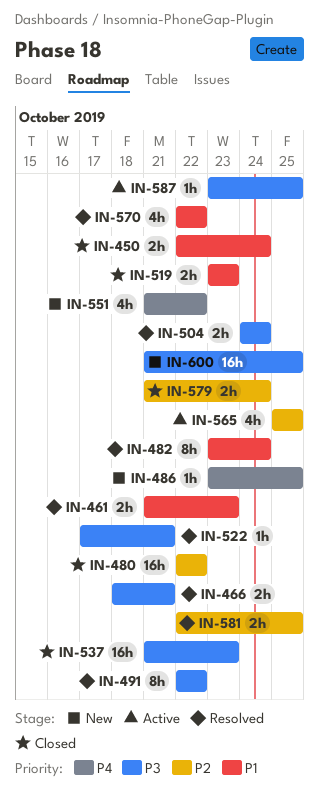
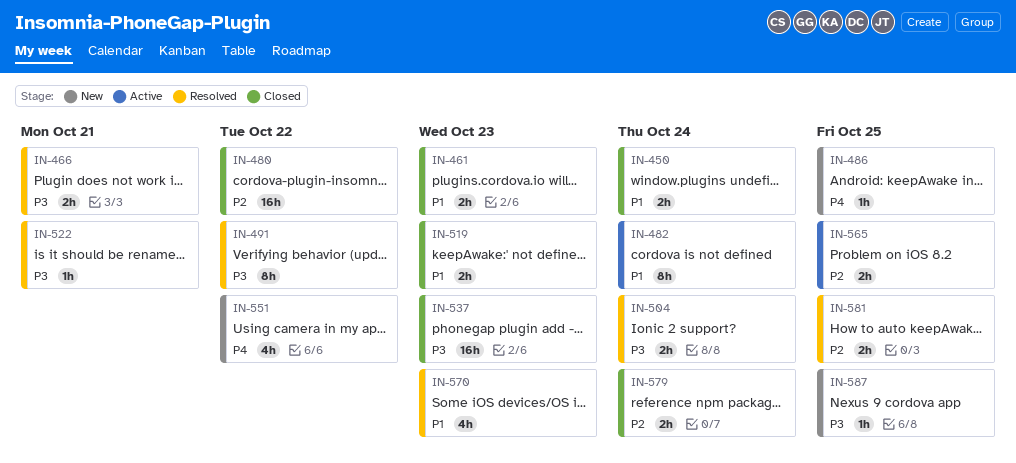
IN-461, status: Resolved -> Closed
IN-482, status: Resolved -> Active
IN-565, estimate: 4h -> 2h
IN-570, due: Oct 22 -> Oct 23
IN-587, status: Active -> New
IN-600: present -> none

